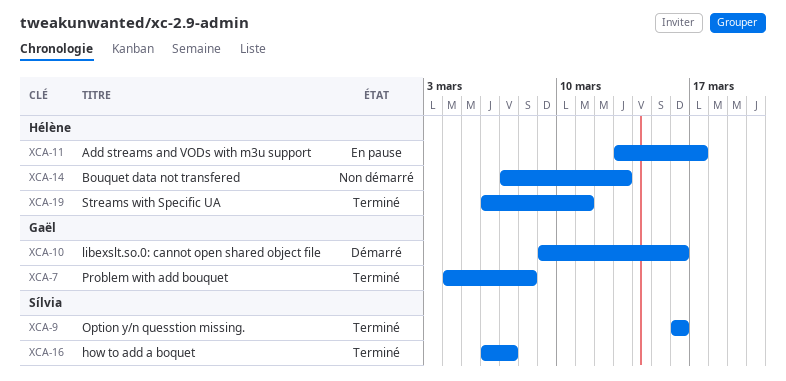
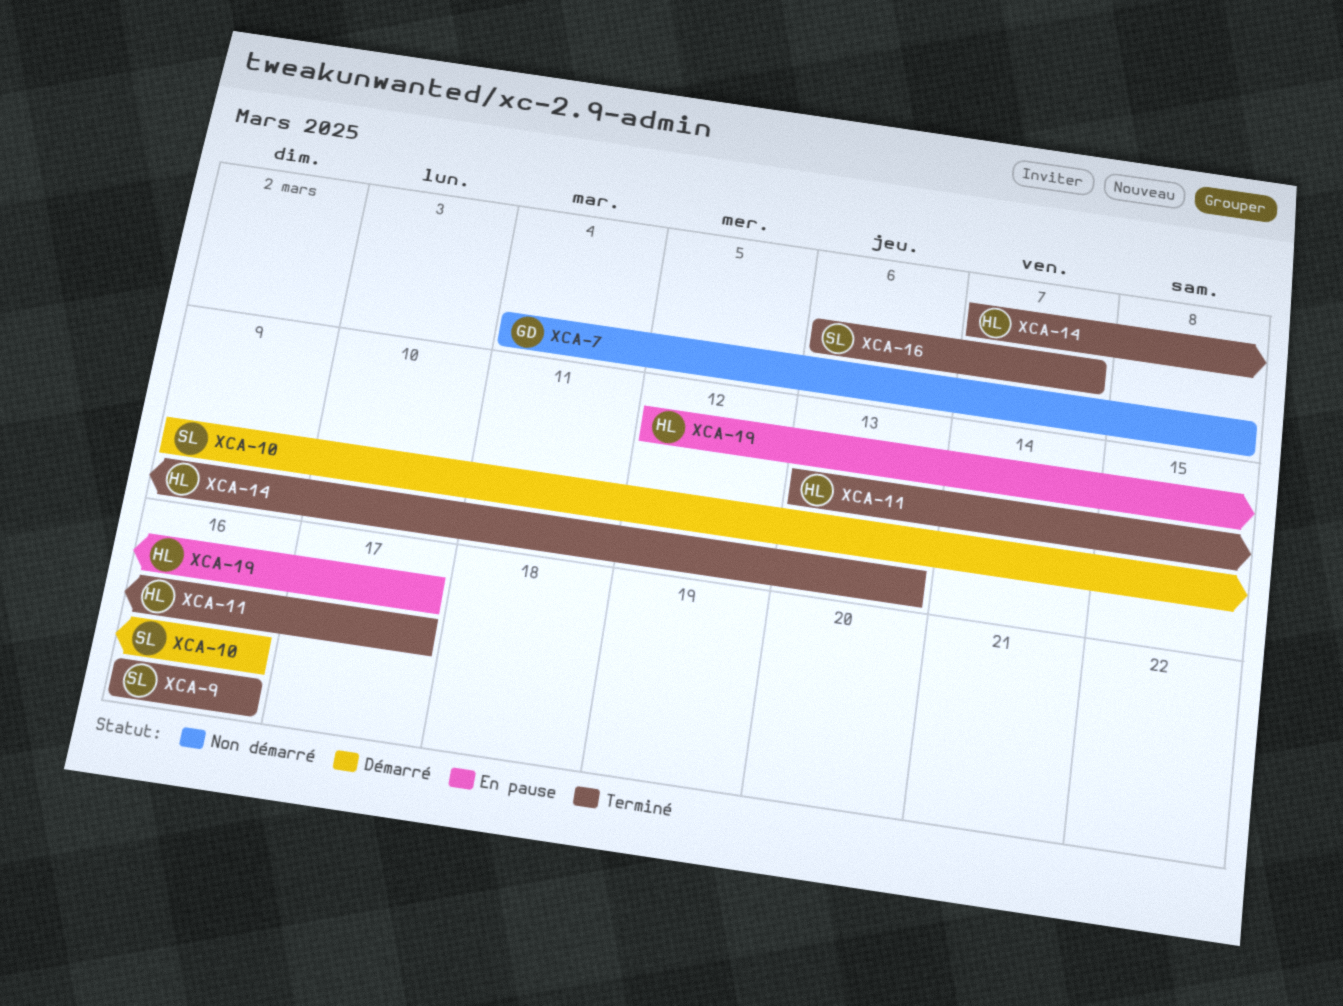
XCA-7, status: Terminé -> Non démarré
XCA-10, owner: Gaël -> Sílvia
XCA-11, status: En pause -> Terminé
XCA-14, status: Non démarré -> Terminé
XCA-19, status: Terminé -> En pause
XCA-19, start: Mar 6 -> Mar 12
XCA-19, due: Mar 11 -> Mar 17

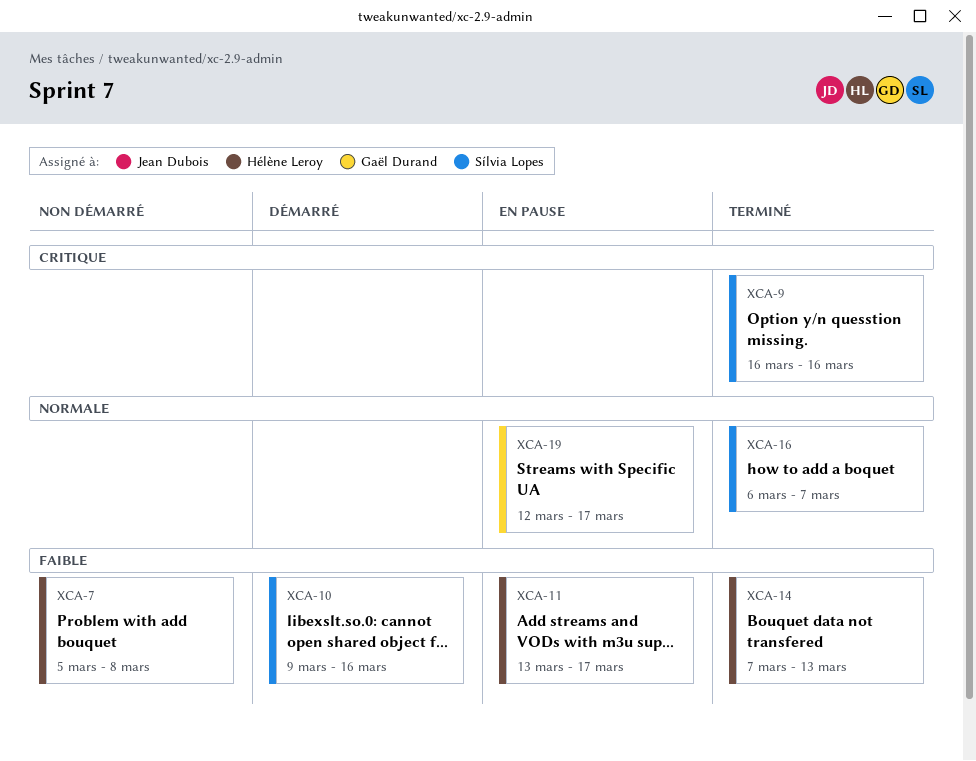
XCA-7, owner: Gaël Durand -> Hélène Leroy
XCA-7, start: Mar 4 -> Mar 5
XCA-11, status: Terminé -> En pause
XCA-19, owner: Hélène Leroy -> Gaël Durand

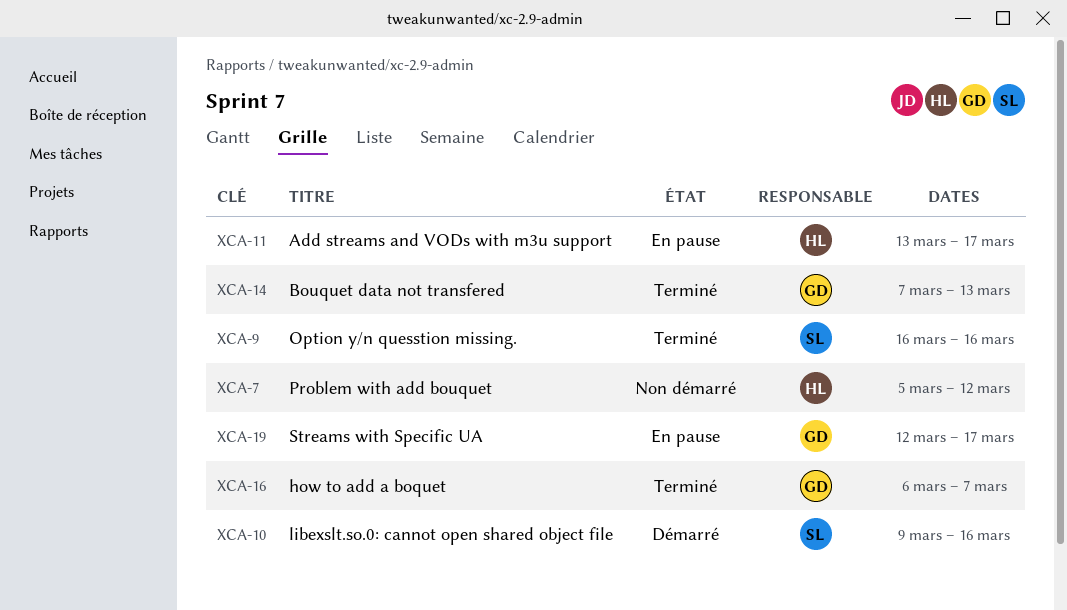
XCA-7, due: Mar 8 -> Mar 12
XCA-14, owner: Hélène Leroy -> Gaël Durand
XCA-16, owner: Sílvia Lopes -> Gaël Durand

